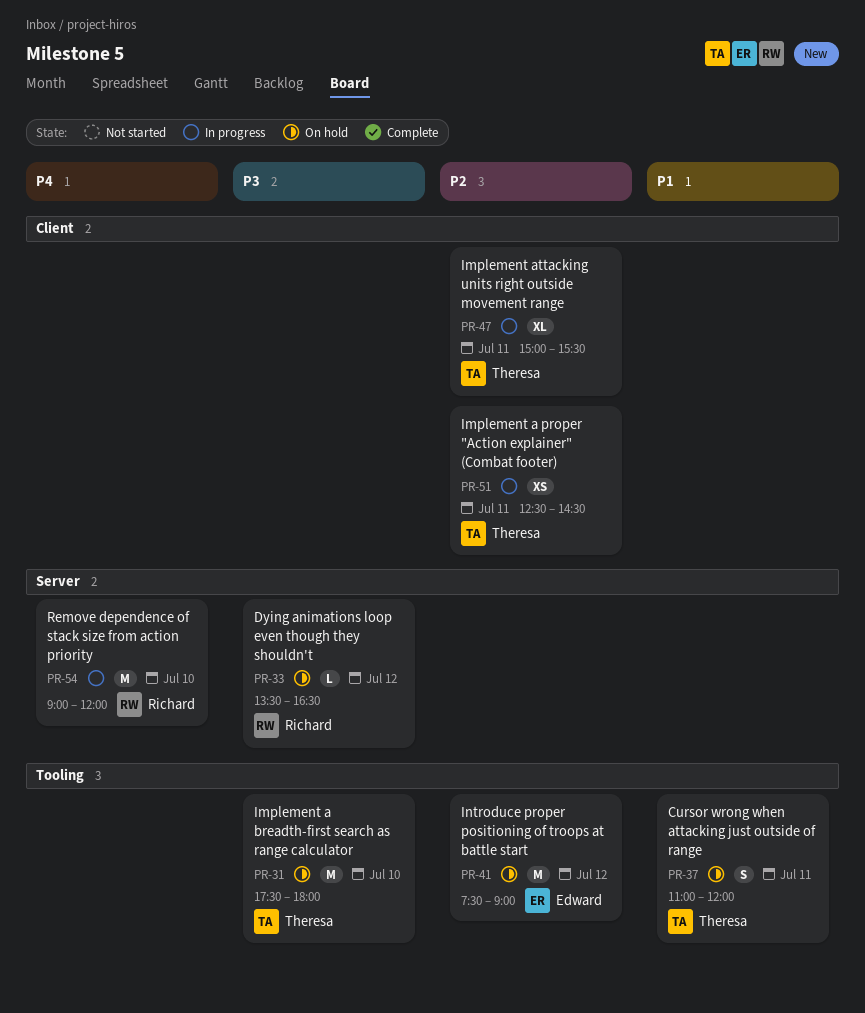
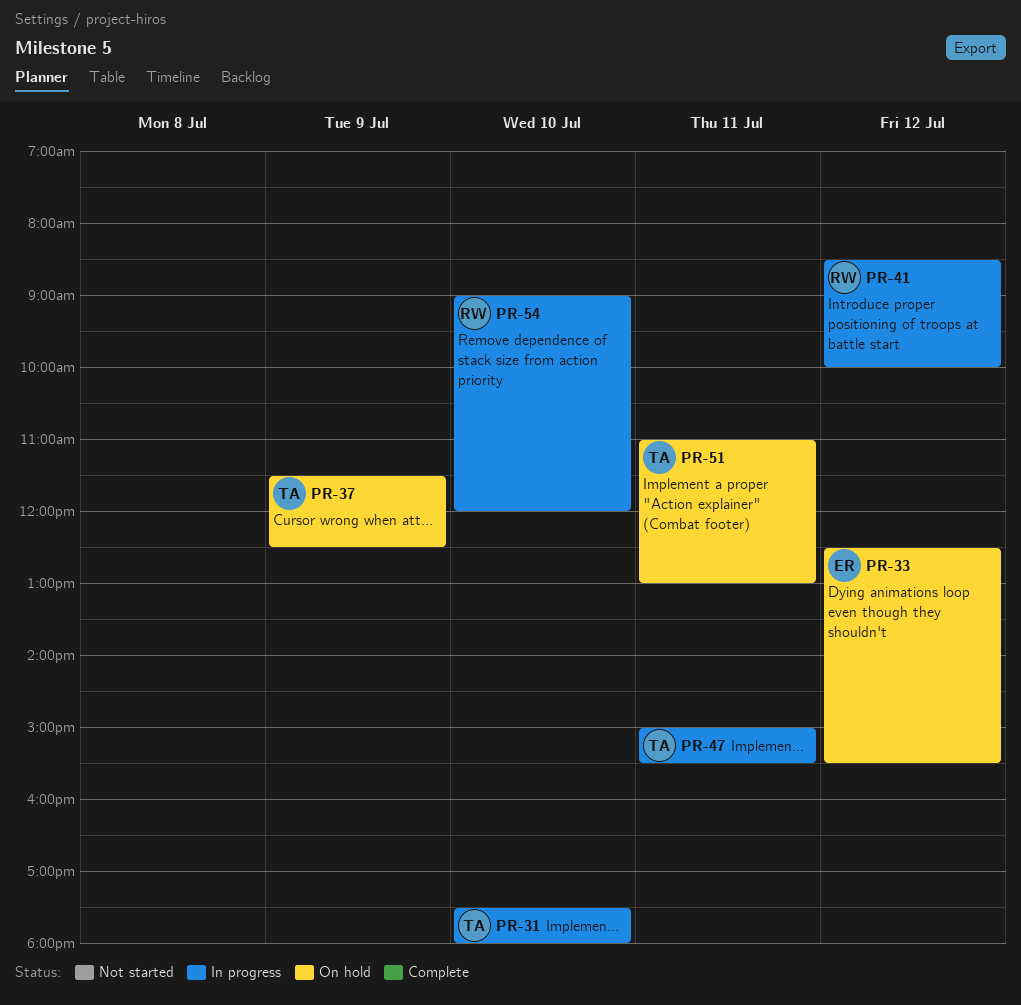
PR-31, status: On hold -> In progress
PR-33, owner: Richard -> Edward
PR-33, begins: 13:30 -> 12:30
PR-33, ends: 16:30 -> 15:30
PR-37, day: Jul 11 -> Jul 9
PR-37, begins: 11:00 -> 11:30
PR-37, ends: 12:00 -> 12:30
PR-41, status: On hold -> In progress
PR-41, owner: Edward -> Richard
PR-41, begins: 07:30 -> 08:30
PR-41, ends: 09:00 -> 10:00
PR-51, status: In progress -> On hold
PR-51, begins: 12:30 -> 11:00
PR-51, ends: 14:30 -> 13:00

